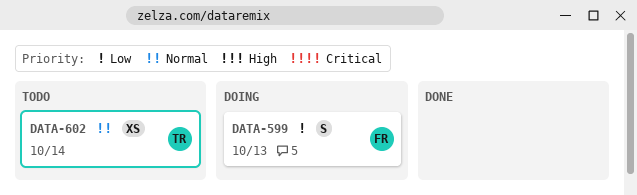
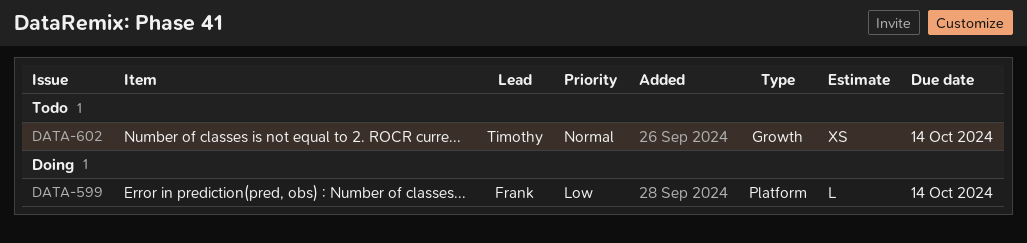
DATA-599, estimate: S -> L
DATA-599, due: Oct 13 -> Oct 14

